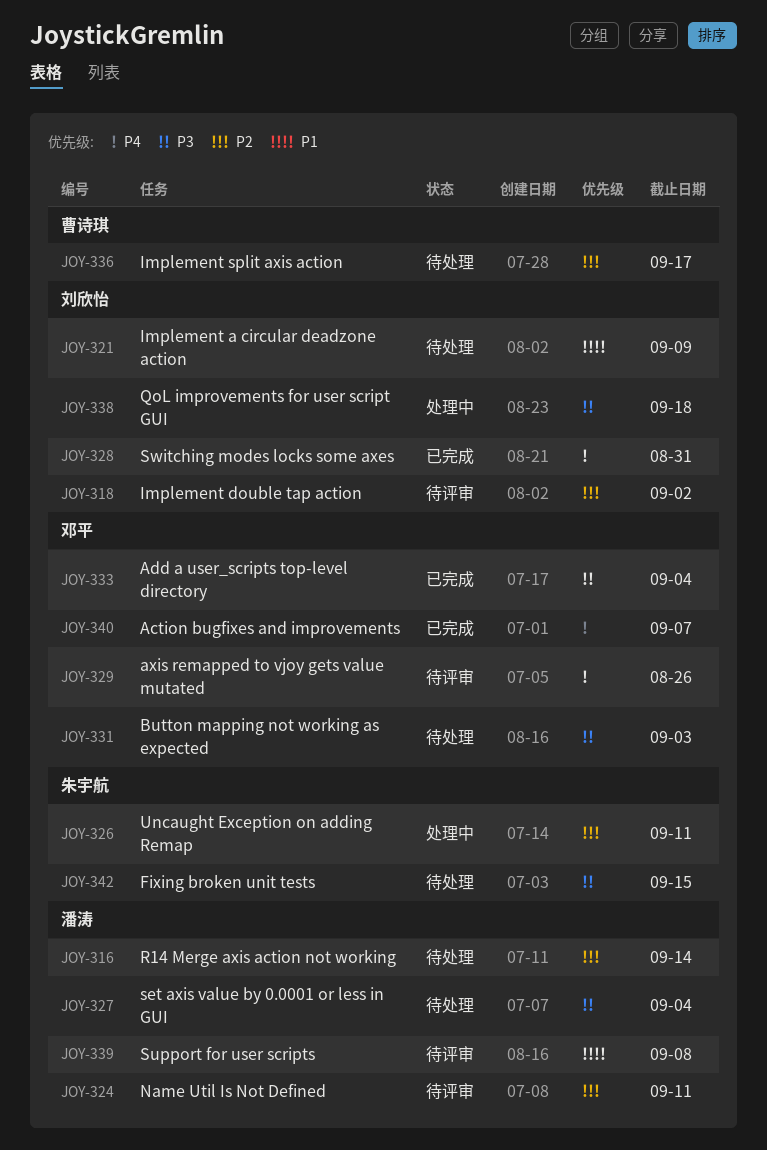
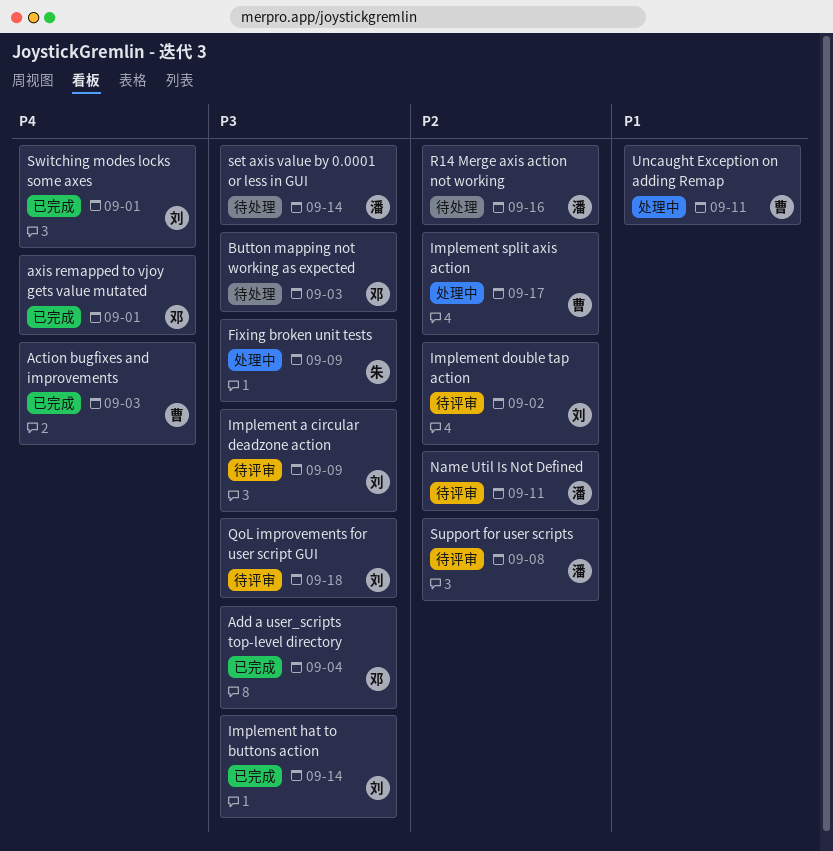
Action bugfixes and improvements, owner: 邓平 -> 曹诗琪
Action bugfixes and improvements, due: Sep 7 -> Sep 3
axis remapped to vjoy gets value mutated, status: 待评审 -> 已完成
axis remapped to vjoy gets value mutated, due: Aug 26 -> Sep 1
Fixing broken unit tests, status: 待处理 -> 处理中
Fixing broken unit tests, due: Sep 15 -> Sep 9
Implement a circular deadzone action, status: 待处理 -> 待评审
Implement a circular deadzone action, priority: P1 -> P3
Implement hat to buttons action: none -> present
Implement split axis action, status: 待处理 -> 处理中
QoL improvements for user script GUI, status: 处理中 -> 待评审
R14 Merge axis action not working, due: Sep 14 -> Sep 16
set axis value by 0.0001 or less in GUI, due: Sep 4 -> Sep 14
Support for user scripts, priority: P1 -> P2
Switching modes locks some axes, due: Aug 31 -> Sep 1
Uncaught Exception on adding Remap, owner: 朱宇航 -> 曹诗琪
Uncaught Exception on adding Remap, priority: P2 -> P1

